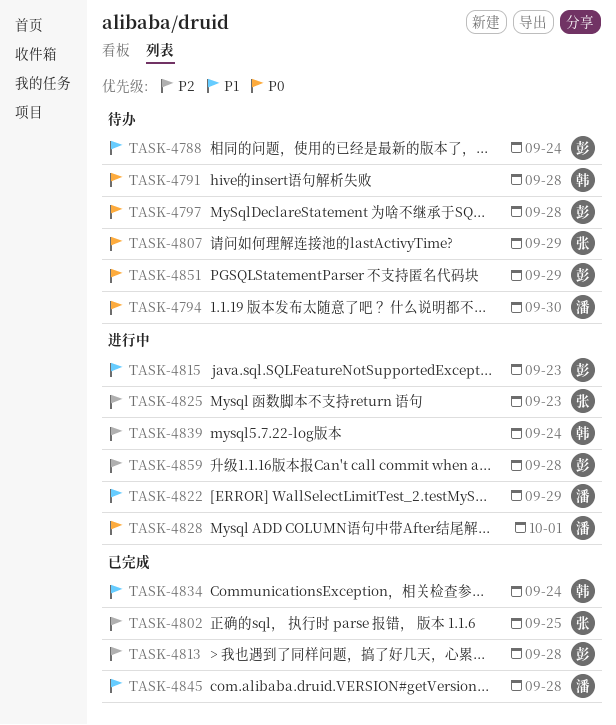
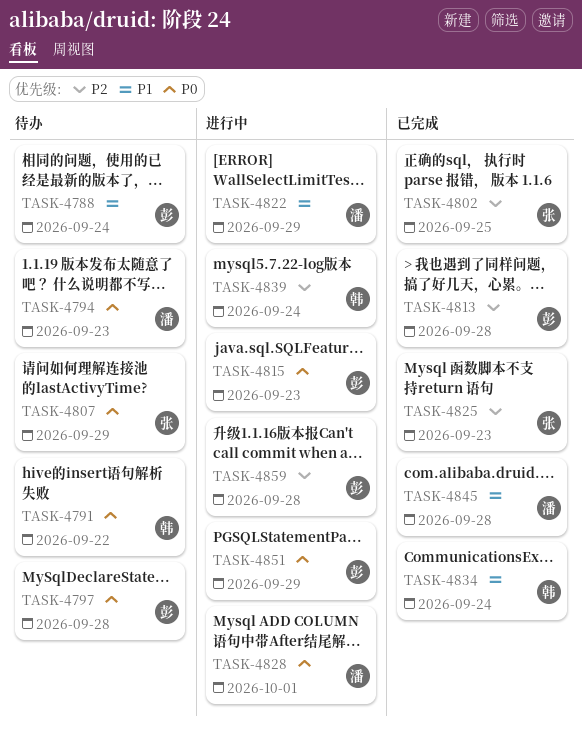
TASK-4791, due: Sep 28 -> Sep 22
TASK-4794, due: Sep 30 -> Sep 23
TASK-4815, priority: P1 -> P0
TASK-4825, status: 进行中 -> 已完成
TASK-4851, status: 待办 -> 进行中

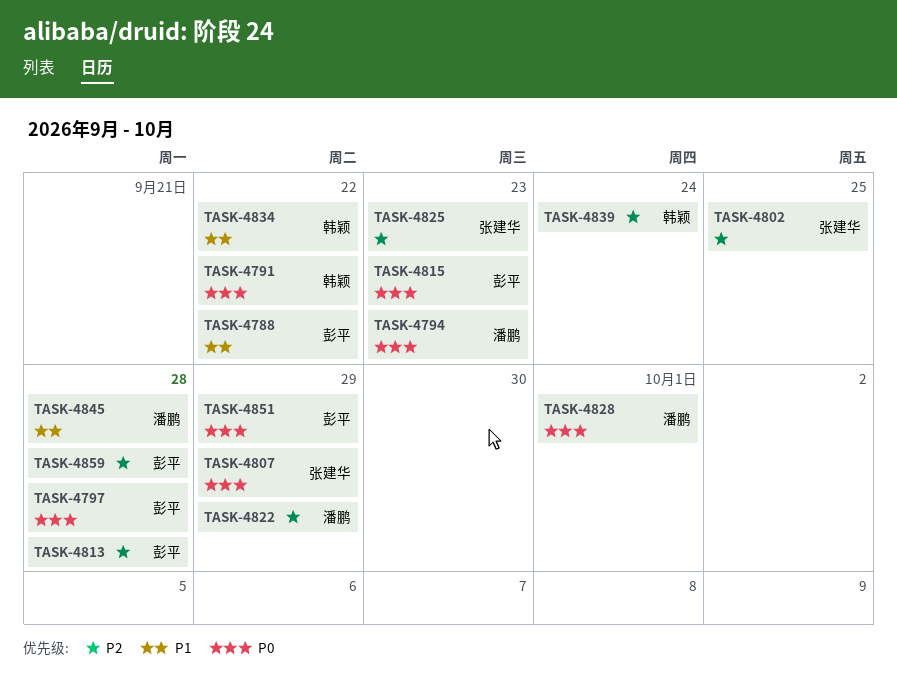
TASK-4788, due: Sep 24 -> Sep 22
TASK-4822, priority: P1 -> P2
TASK-4834, due: Sep 24 -> Sep 22

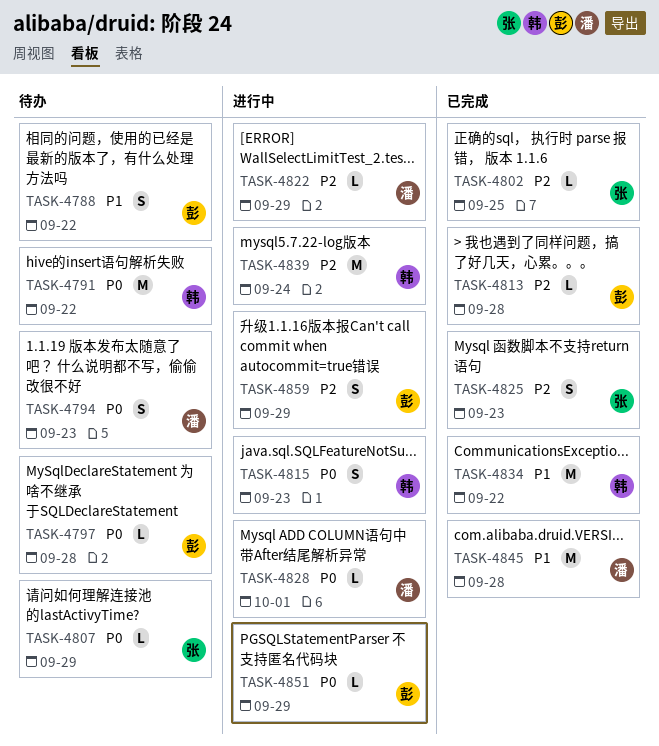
TASK-4815, owner: 彭平 -> 韩颖
TASK-4859, due: Sep 28 -> Sep 29

